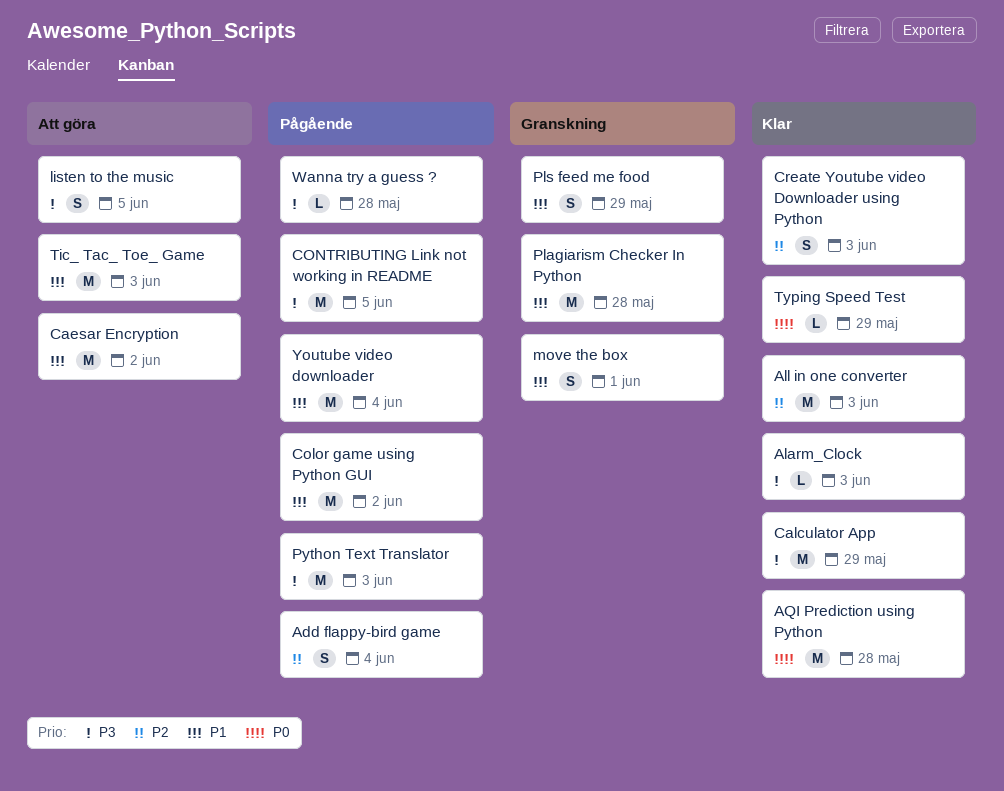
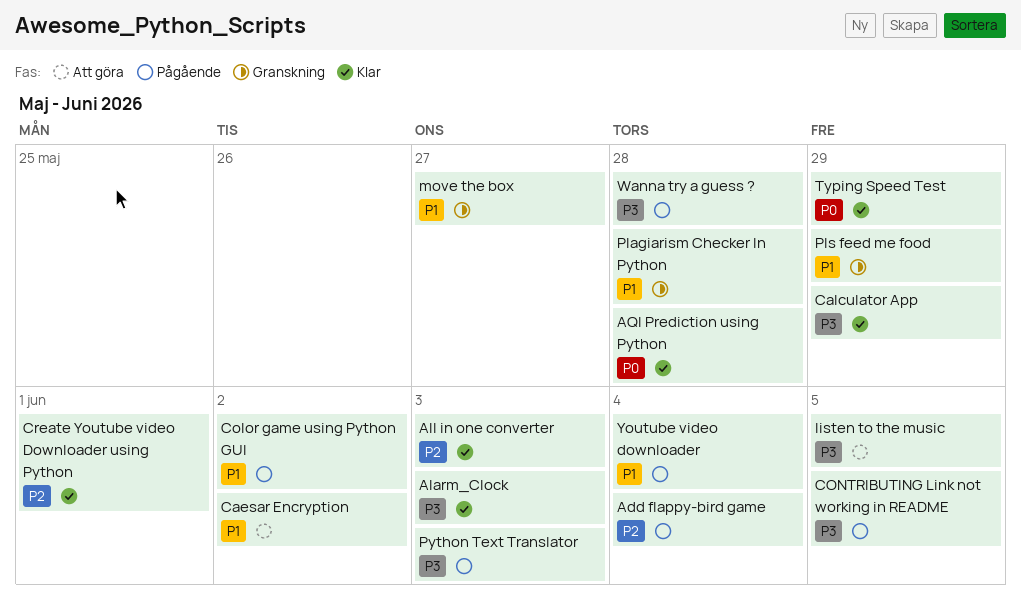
Create Youtube video Downloader using Python, due: Jun 3 -> Jun 1
move the box, due: Jun 1 -> May 27
Tic_ Tac_ Toe_ Game: present -> none

